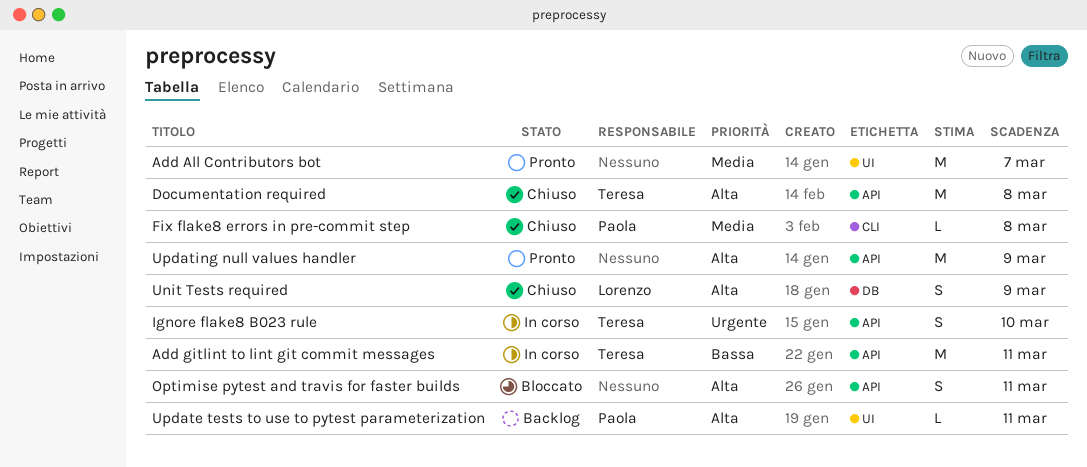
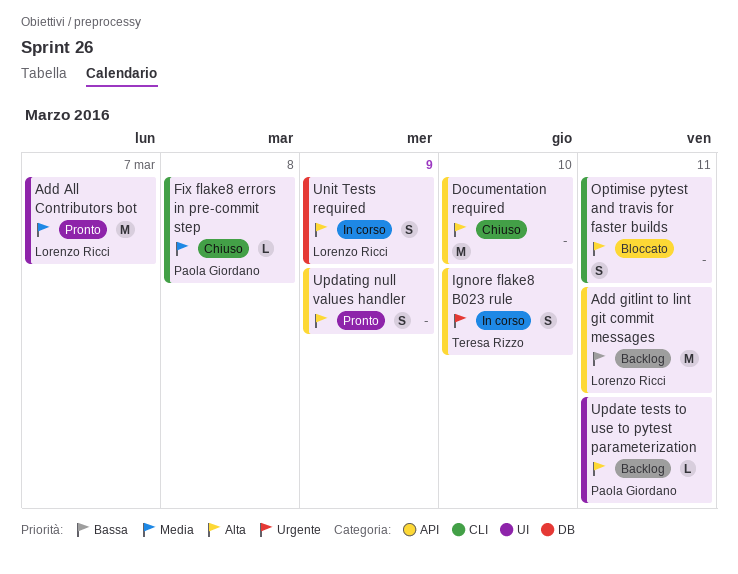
Add All Contributors bot, owner: none -> Lorenzo Ricci
Add gitlint to lint git commit messages, status: In corso -> Backlog
Add gitlint to lint git commit messages, owner: Teresa Rizzo -> Lorenzo Ricci
Documentation required, owner: Teresa Rizzo -> none
Documentation required, due: Mar 8 -> Mar 10
Optimise pytest and travis for faster builds, label: API -> CLI
Unit Tests required, status: Chiuso -> In corso
Updating null values handler, estimate: M -> S

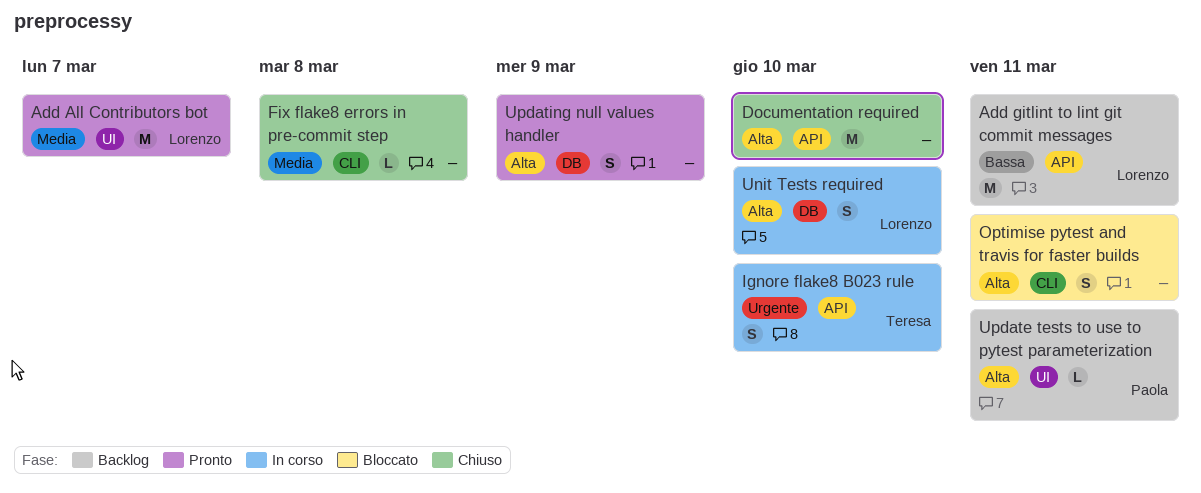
Fix flake8 errors in pre-commit step, owner: Paola Giordano -> none
Unit Tests required, due: Mar 9 -> Mar 10
Updating null values handler, label: API -> DB

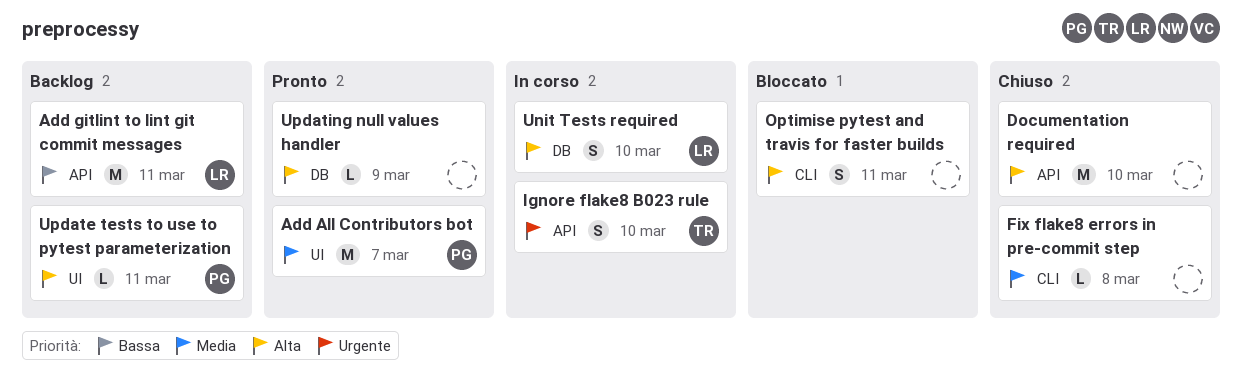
Add All Contributors bot, owner: Lorenzo -> Paola
Updating null values handler, estimate: S -> L

